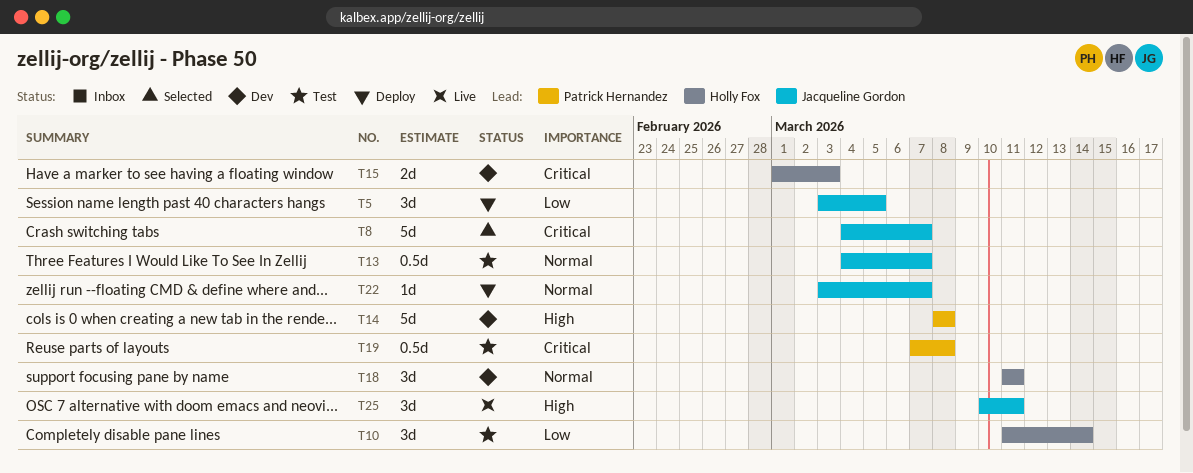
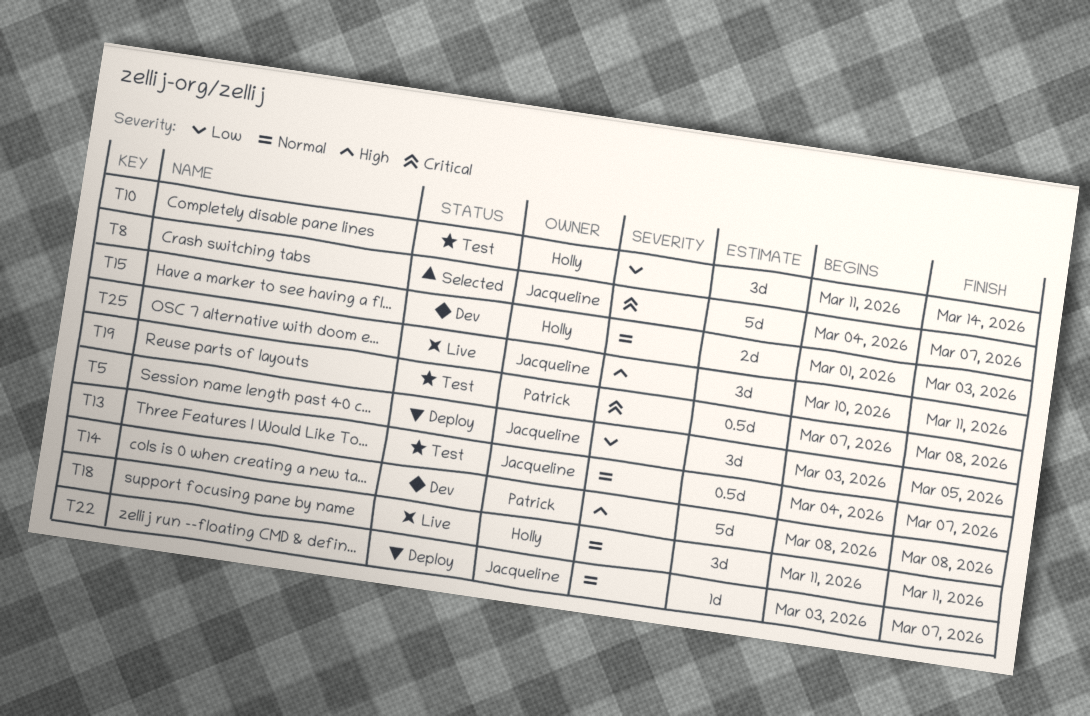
T15, priority: Critical -> Normal
T18, status: Dev -> Live

